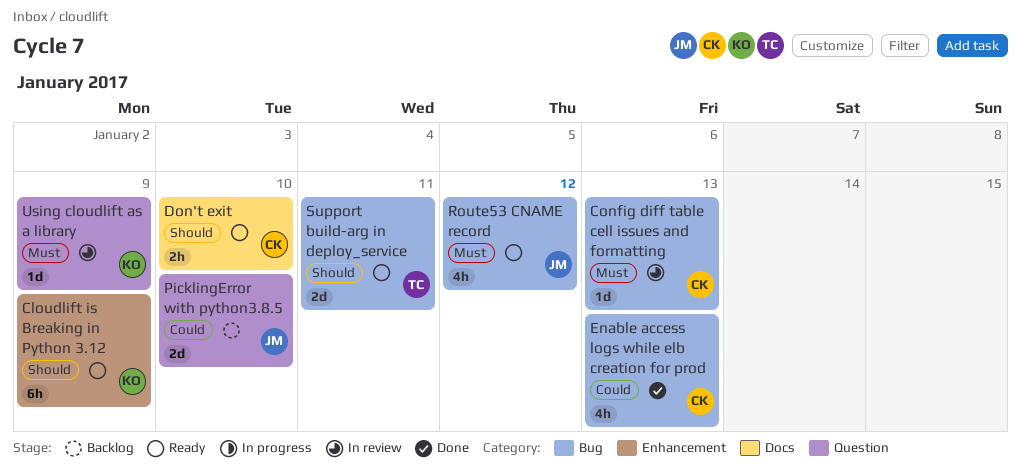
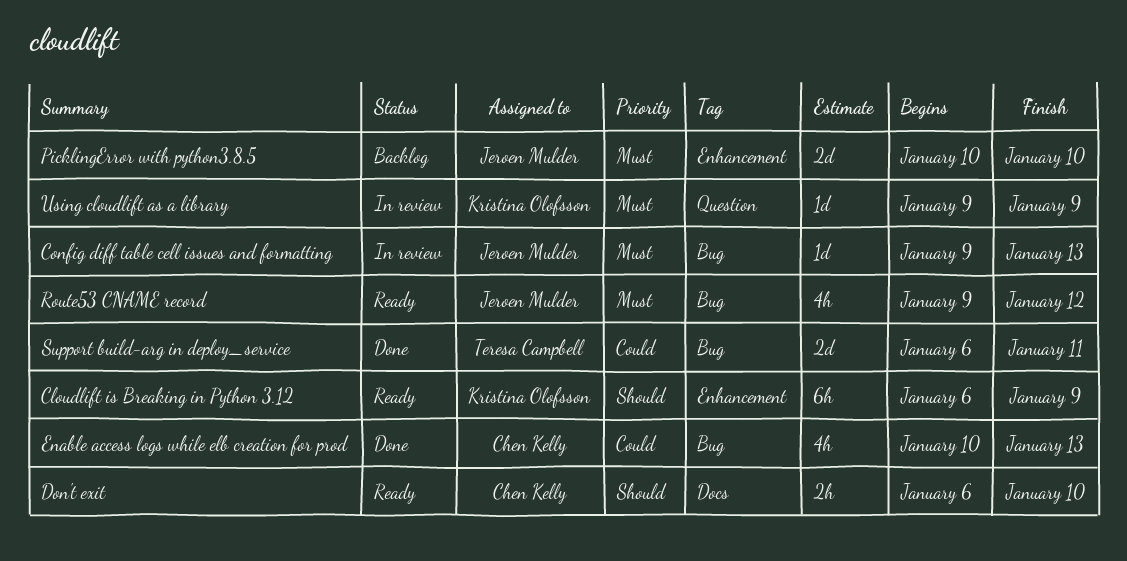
Config diff table cell issues and formatting, owner: Chen Kelly -> Jeroen Mulder
PicklingError with python3.8.5, priority: Could -> Must
PicklingError with python3.8.5, label: Question -> Enhancement
Support build-arg in deploy_service, status: Ready -> Done
Support build-arg in deploy_service, priority: Should -> Could

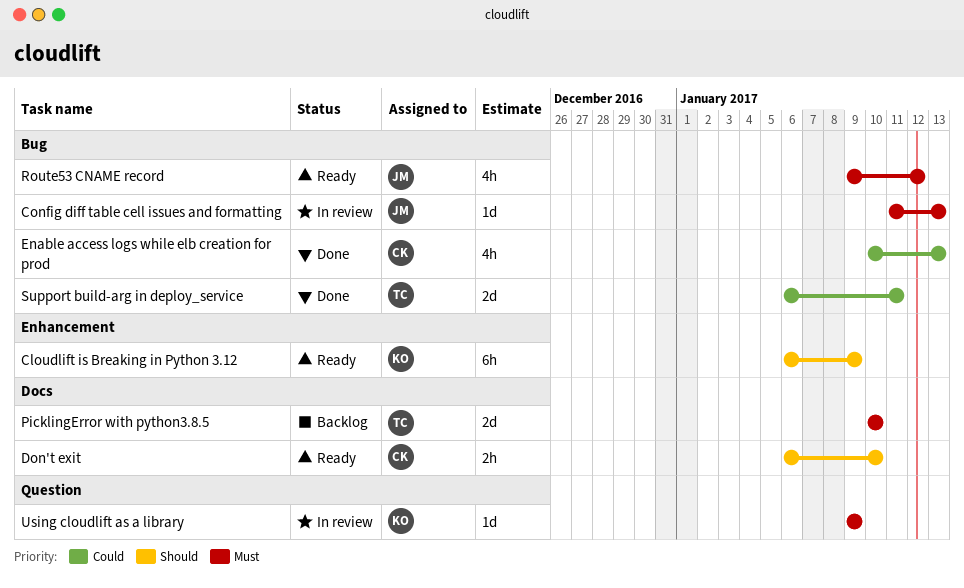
Config diff table cell issues and formatting, start: Jan 9 -> Jan 11
PicklingError with python3.8.5, owner: Jeroen Mulder -> Teresa Campbell
PicklingError with python3.8.5, label: Enhancement -> Docs

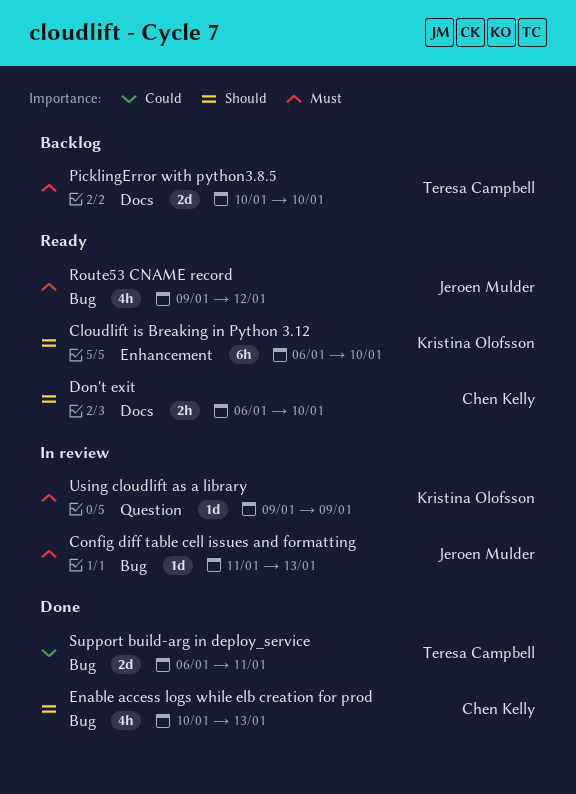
Cloudlift is Breaking in Python 3.12, due: Jan 9 -> Jan 10
Enable access logs while elb creation for prod, priority: Could -> Should

